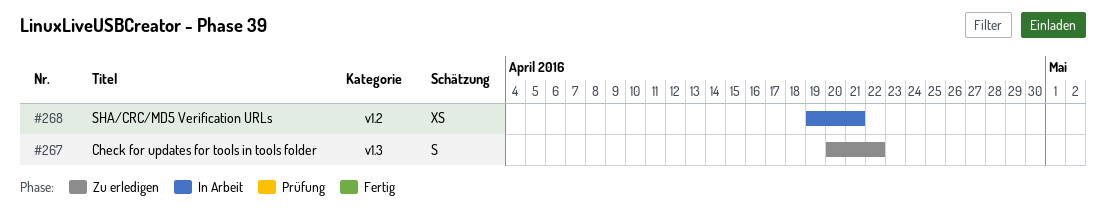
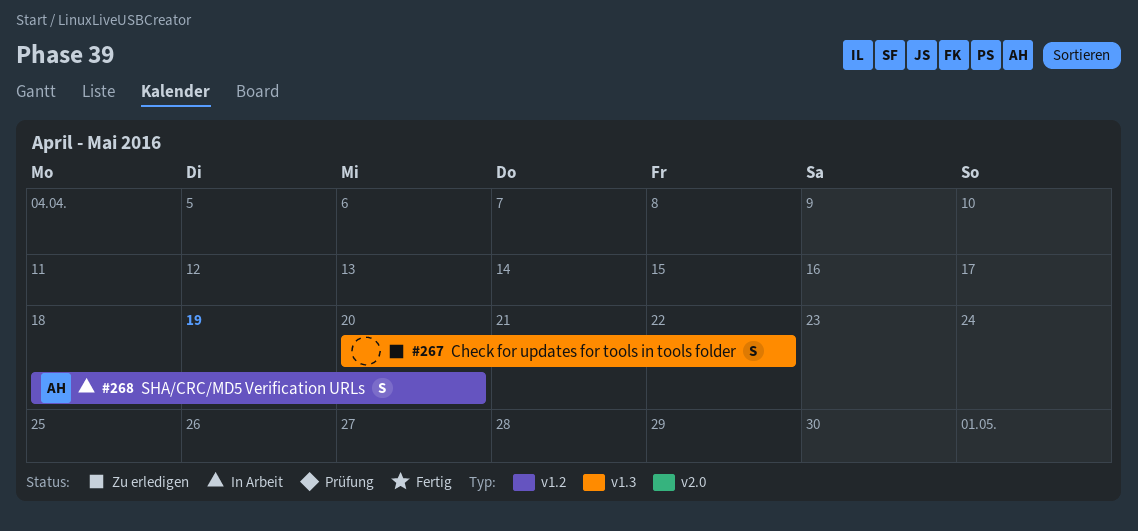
#268, estimate: XS -> S
#268, start: Apr 19 -> Apr 18
#268, due: Apr 21 -> Apr 20

